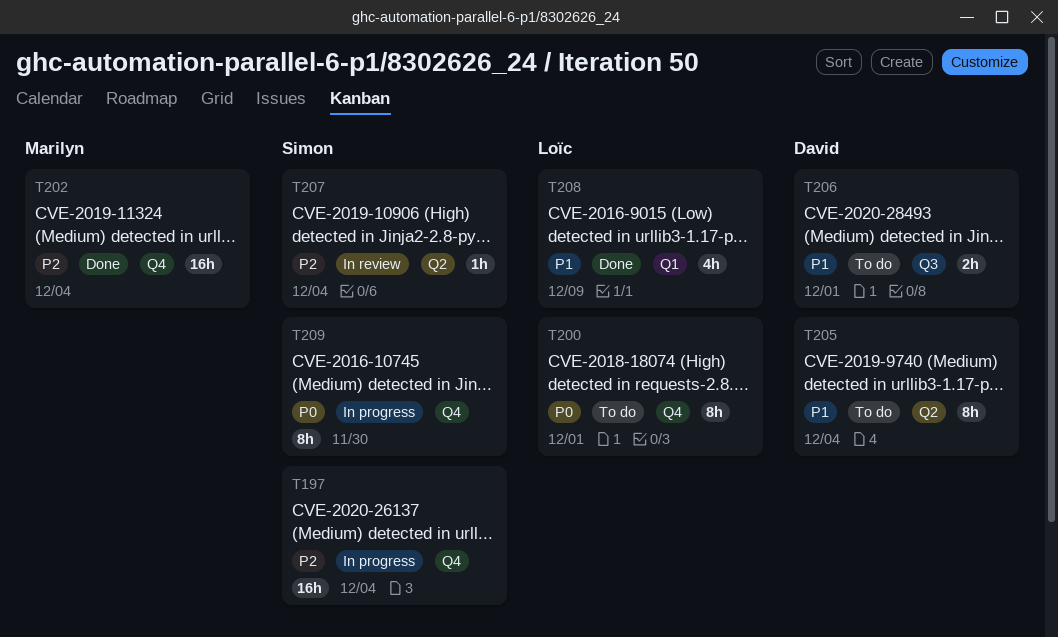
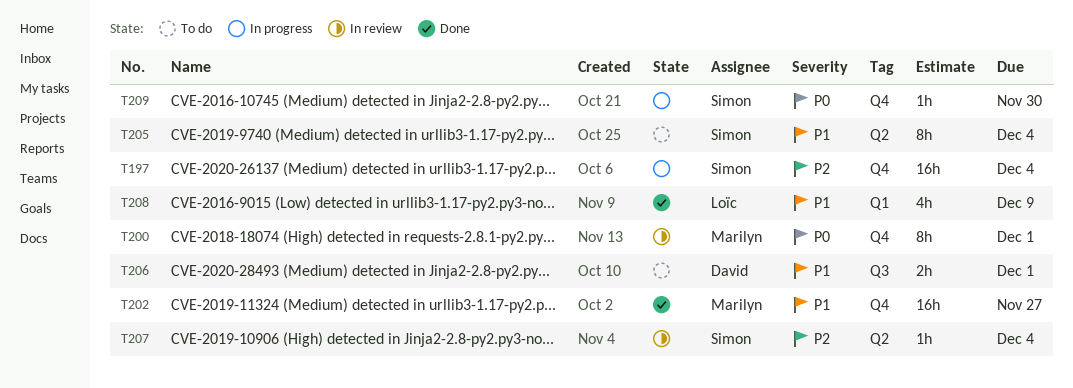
T200, status: To do -> In review
T200, owner: Loïc -> Marilyn
T202, priority: P2 -> P1
T202, due: Dec 4 -> Nov 27
T205, owner: David -> Simon
T209, estimate: 8h -> 1h

